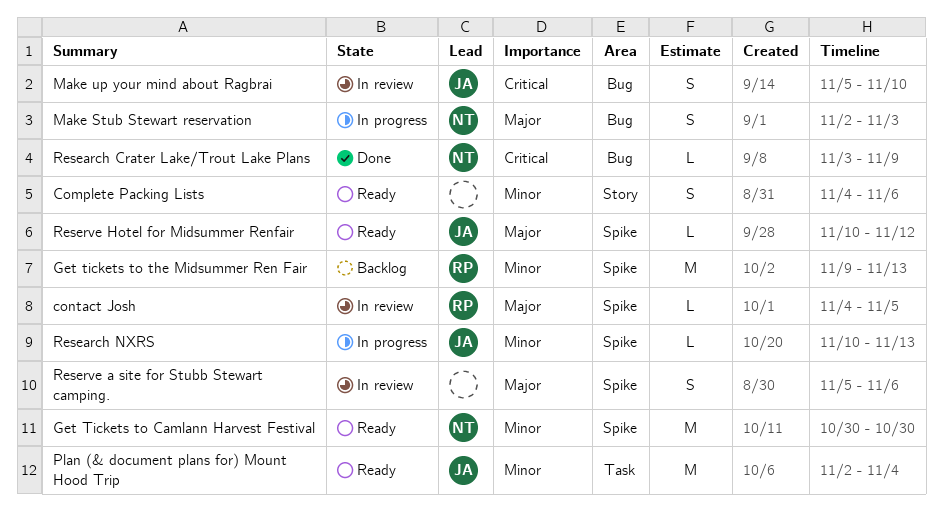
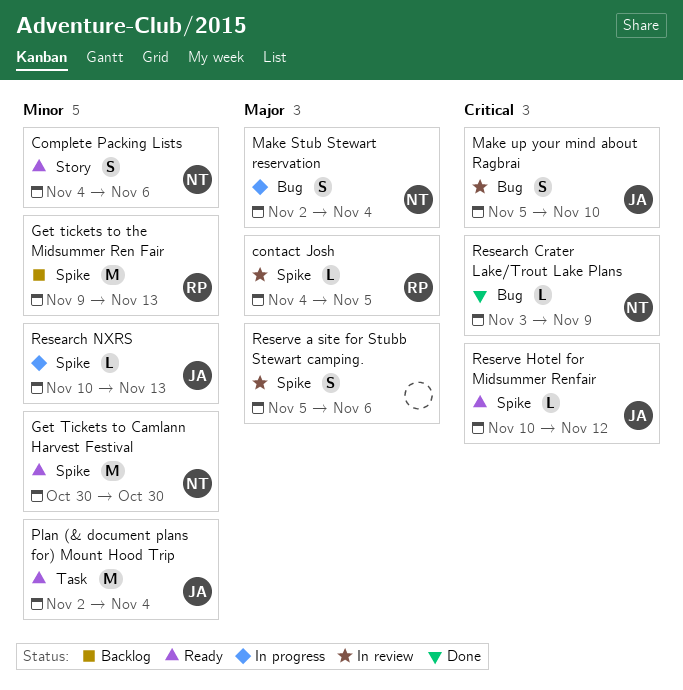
Complete Packing Lists, owner: none -> NT
Make Stub Stewart reservation, due: Nov 3 -> Nov 4
Reserve Hotel for Midsummer Renfair, priority: Major -> Critical

